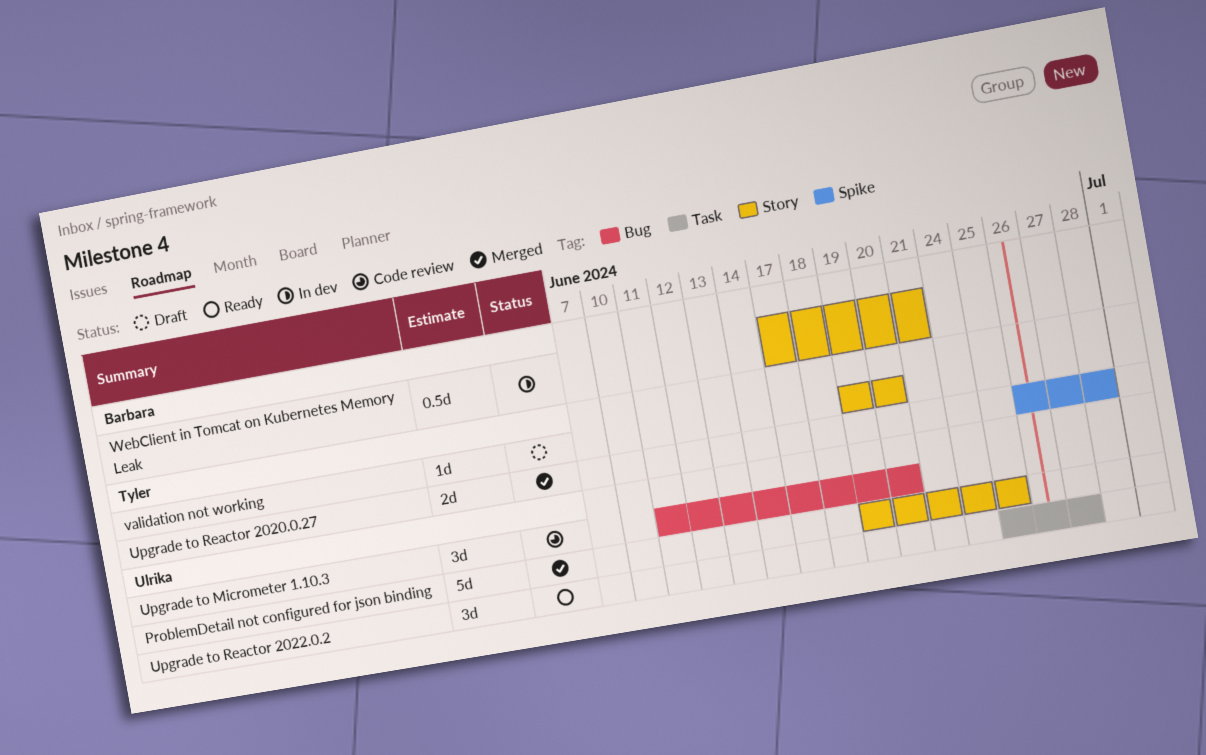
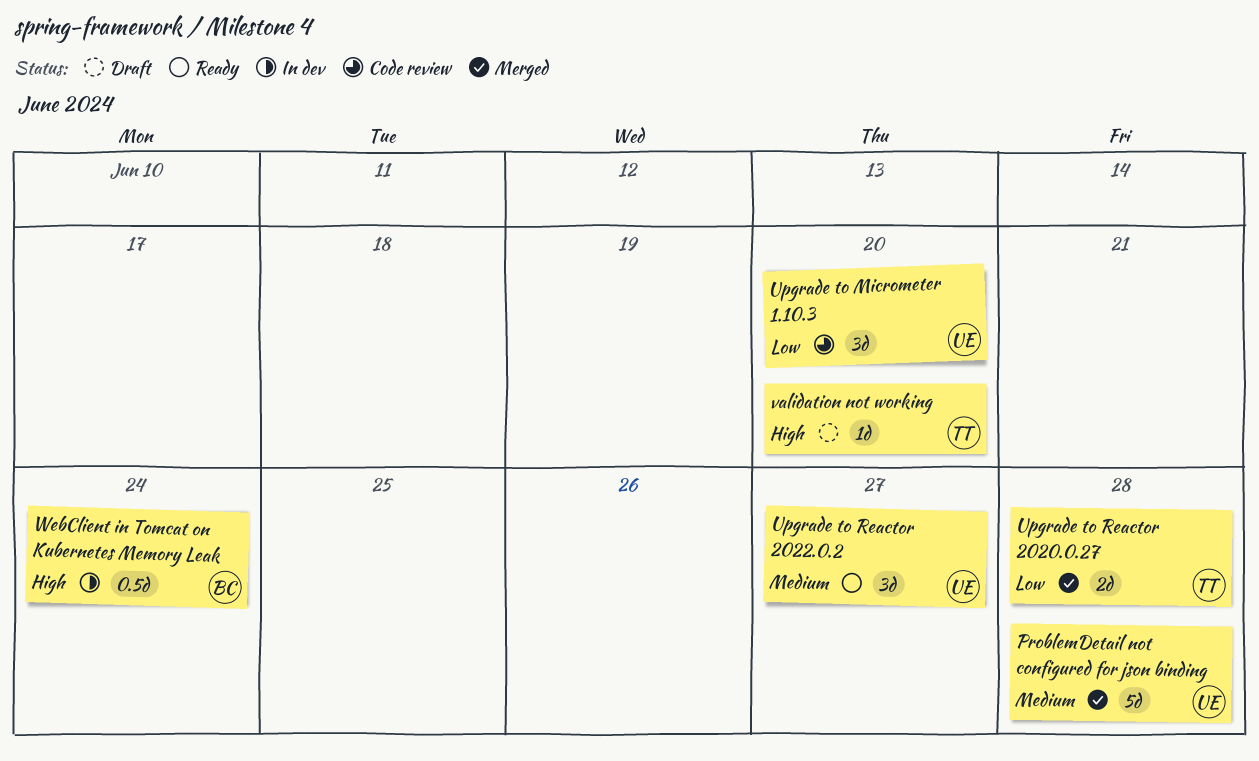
ProblemDetail not configured for json binding, due: Jun 25 -> Jun 28
WebClient in Tomcat on Kubernetes Memory Leak, due: Jun 21 -> Jun 24

